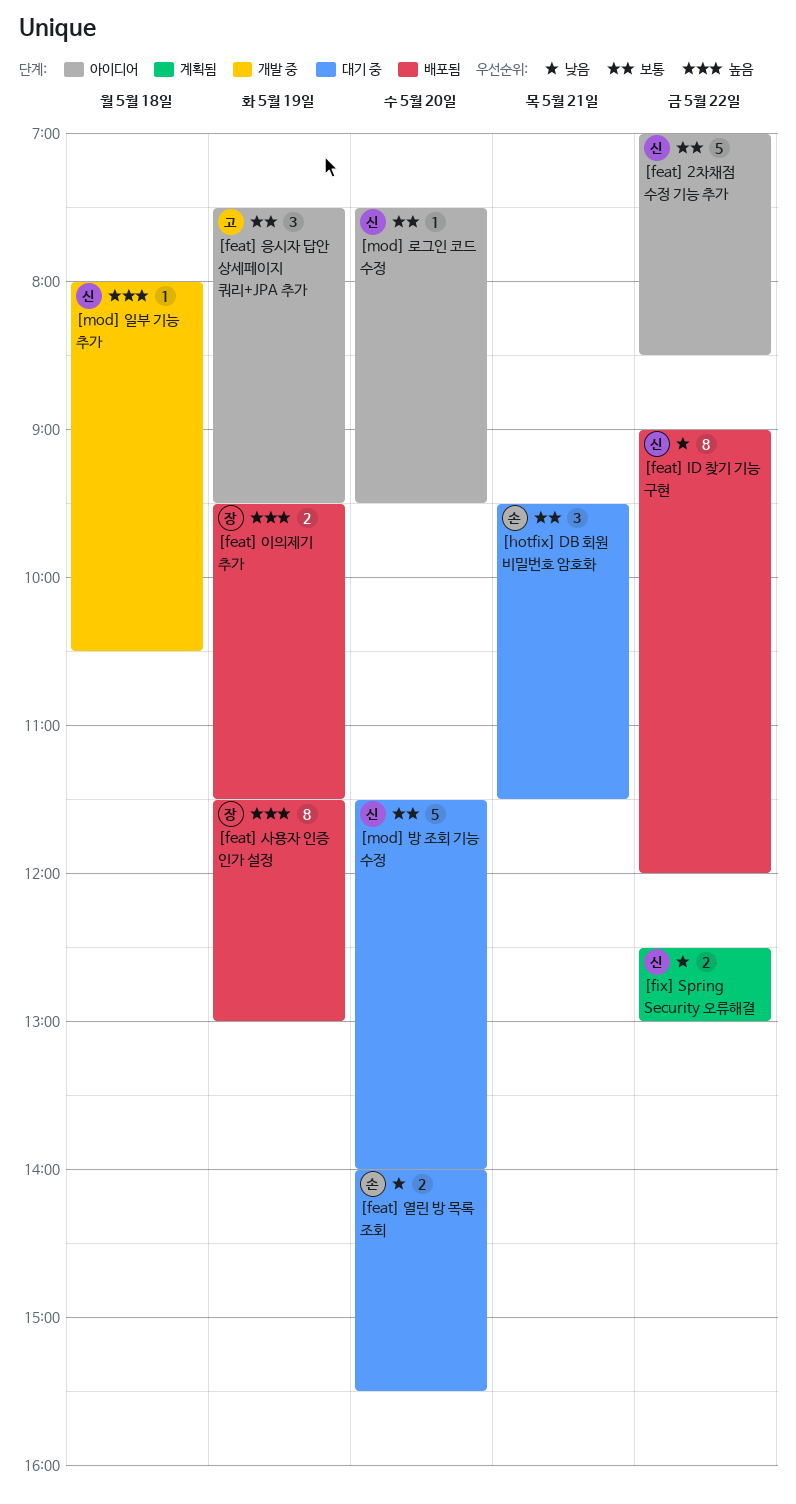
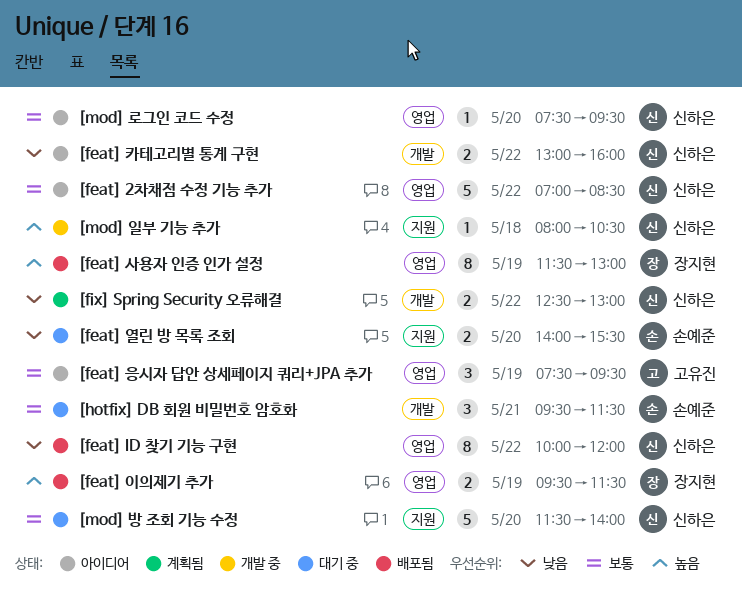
[feat] ID 찾기 기능 구현, begins: 09:00 -> 10:00
[feat] 카테고리별 통계 구현: none -> present

